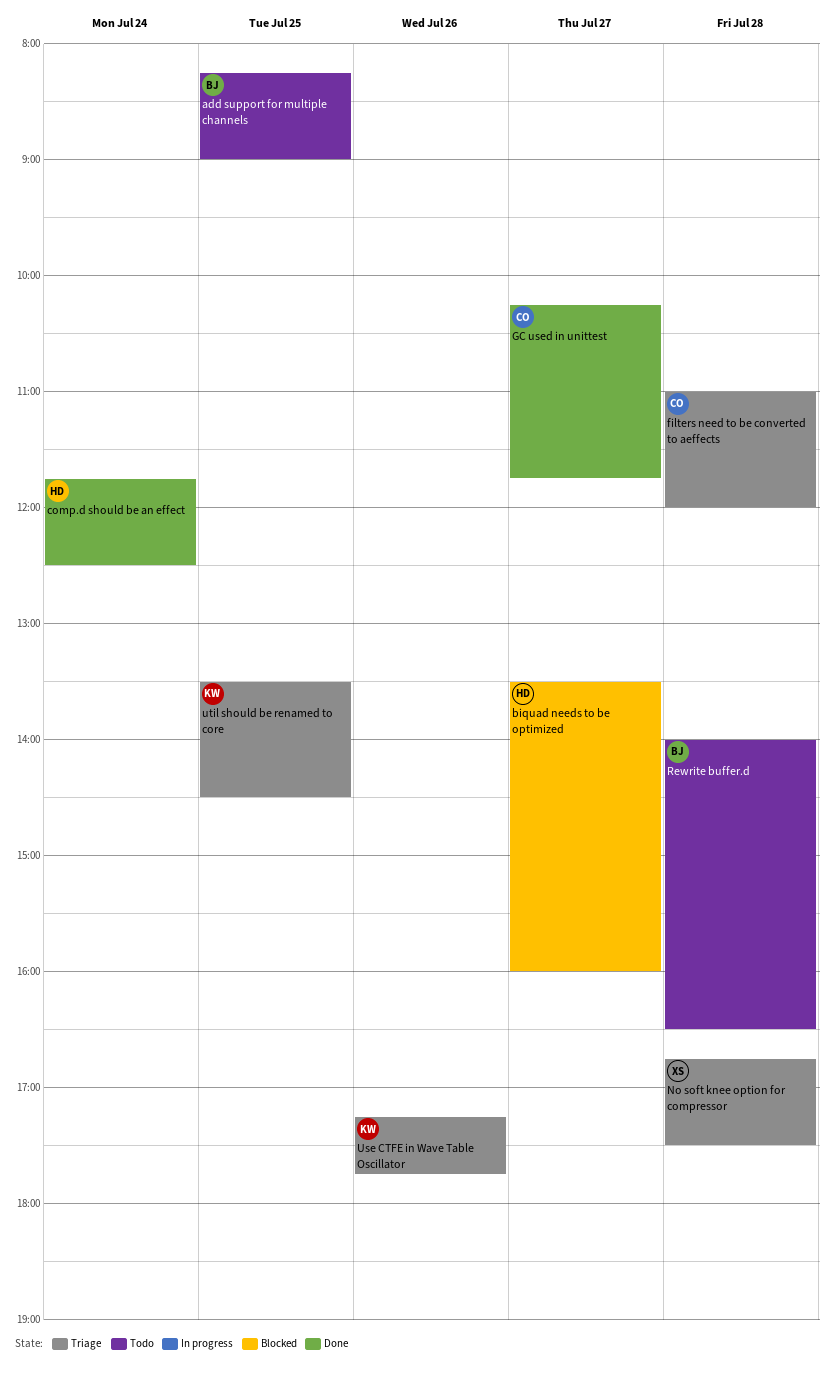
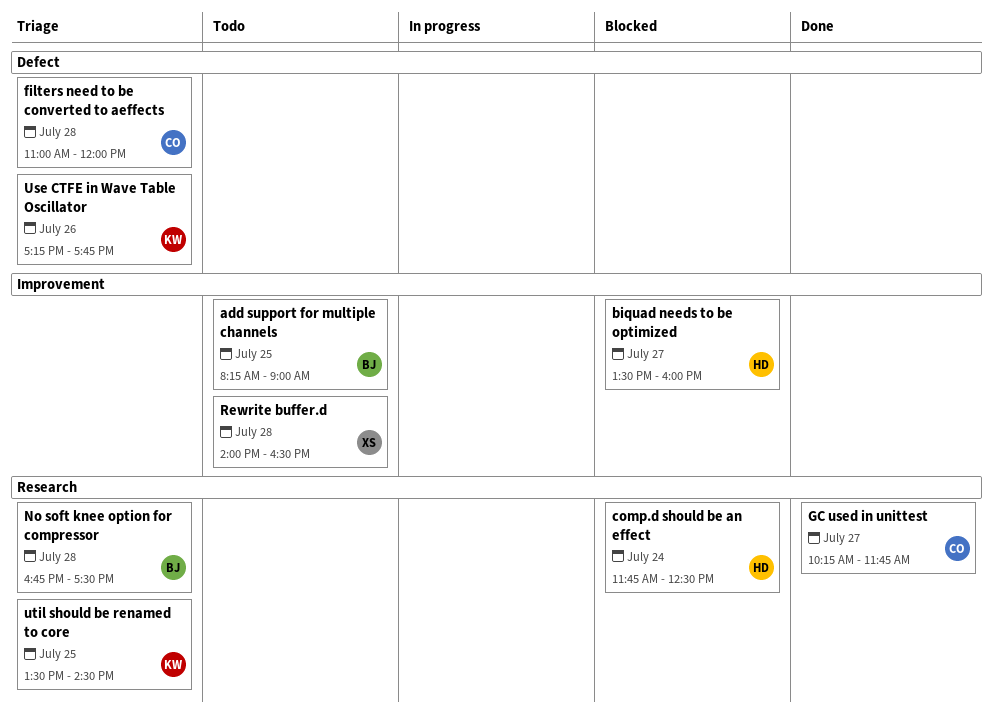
comp.d should be an effect, status: Done -> Blocked
No soft knee option for compressor, owner: XS -> BJ
Rewrite buffer.d, owner: BJ -> XS

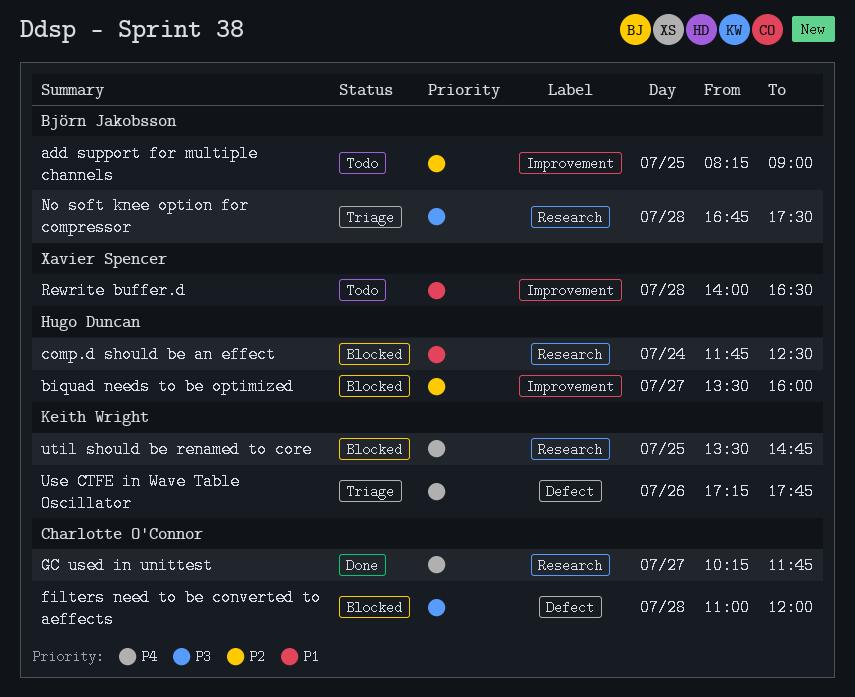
filters need to be converted to aeffects, status: Triage -> Blocked
util should be renamed to core, status: Triage -> Blocked
util should be renamed to core, ends: 14:30 -> 14:45

